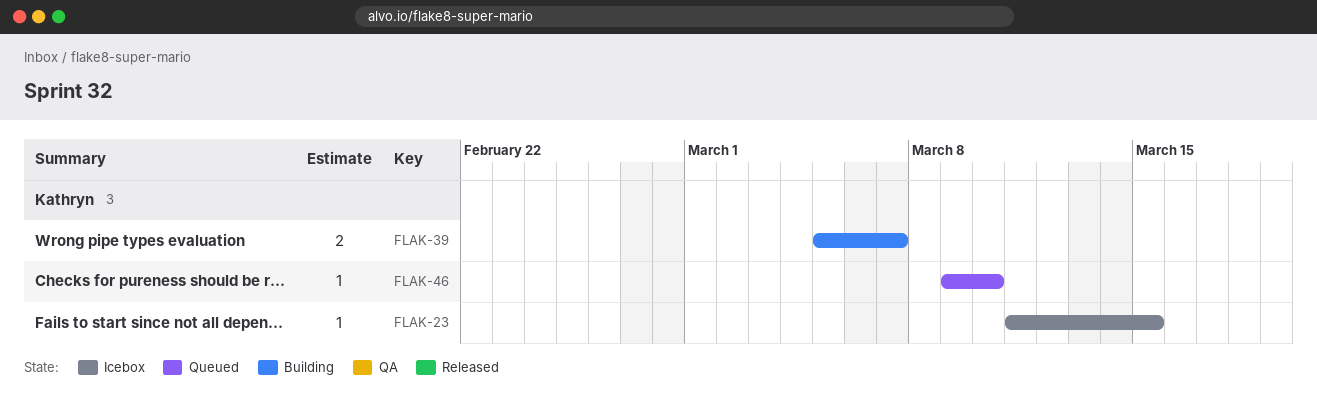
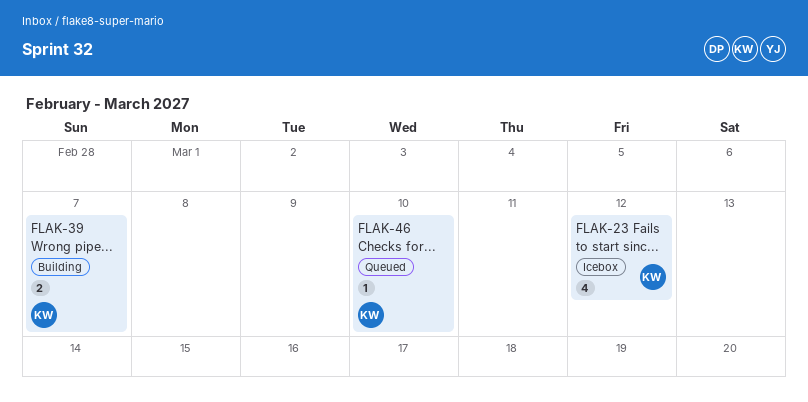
FLAK-23, estimate: 1 -> 4
FLAK-23, due: Mar 15 -> Mar 12

